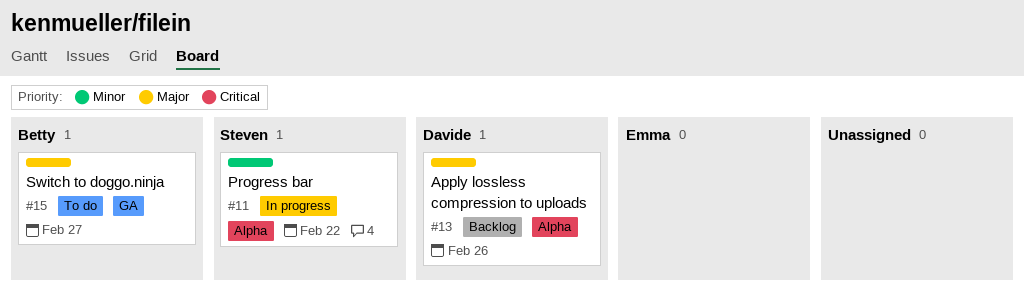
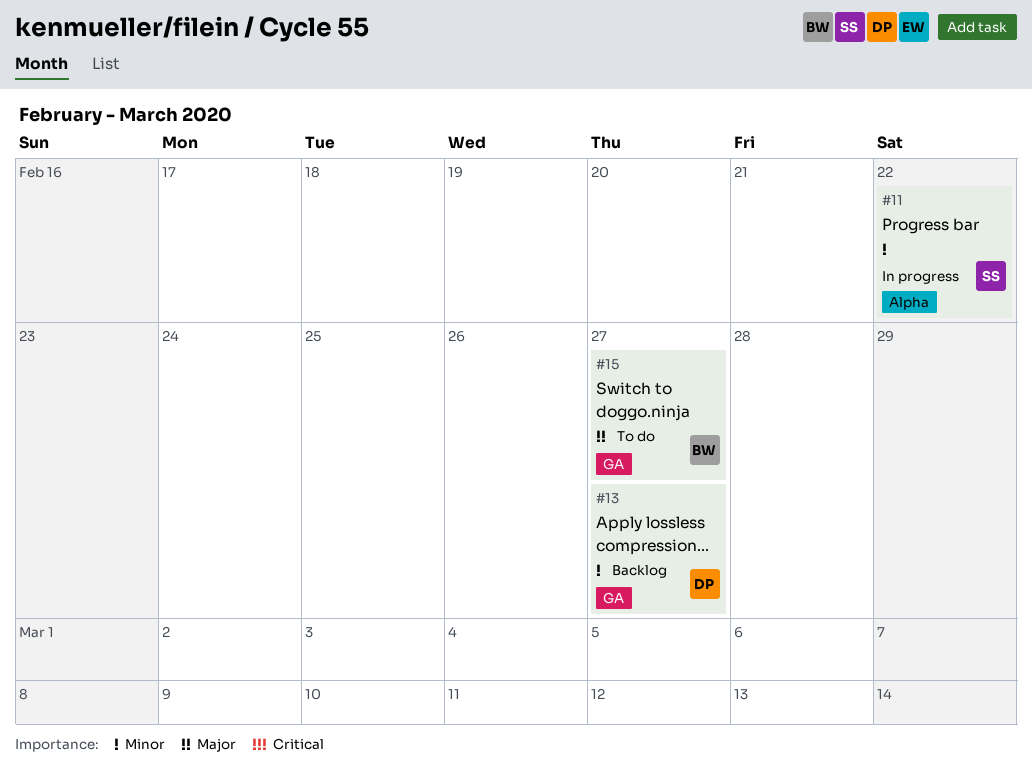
#13, priority: Major -> Minor
#13, label: Alpha -> GA
#13, due: Feb 26 -> Feb 27

